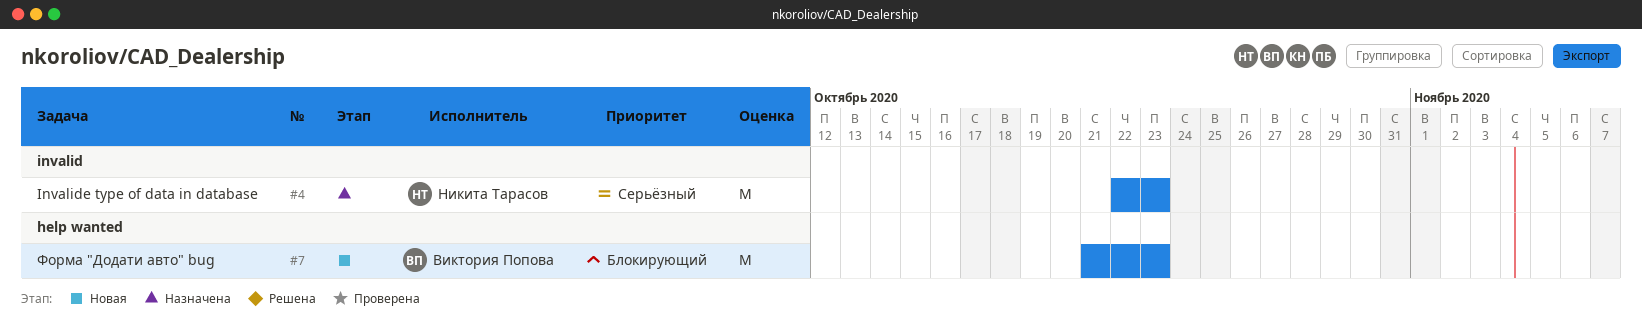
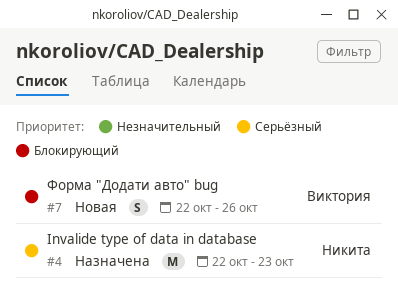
#7, estimate: M -> S
#7, start: Oct 21 -> Oct 22
#7, due: Oct 23 -> Oct 26

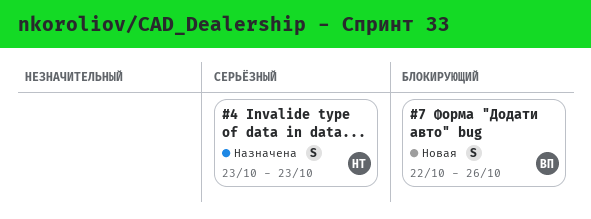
#4, estimate: M -> S
#4, start: Oct 22 -> Oct 23

